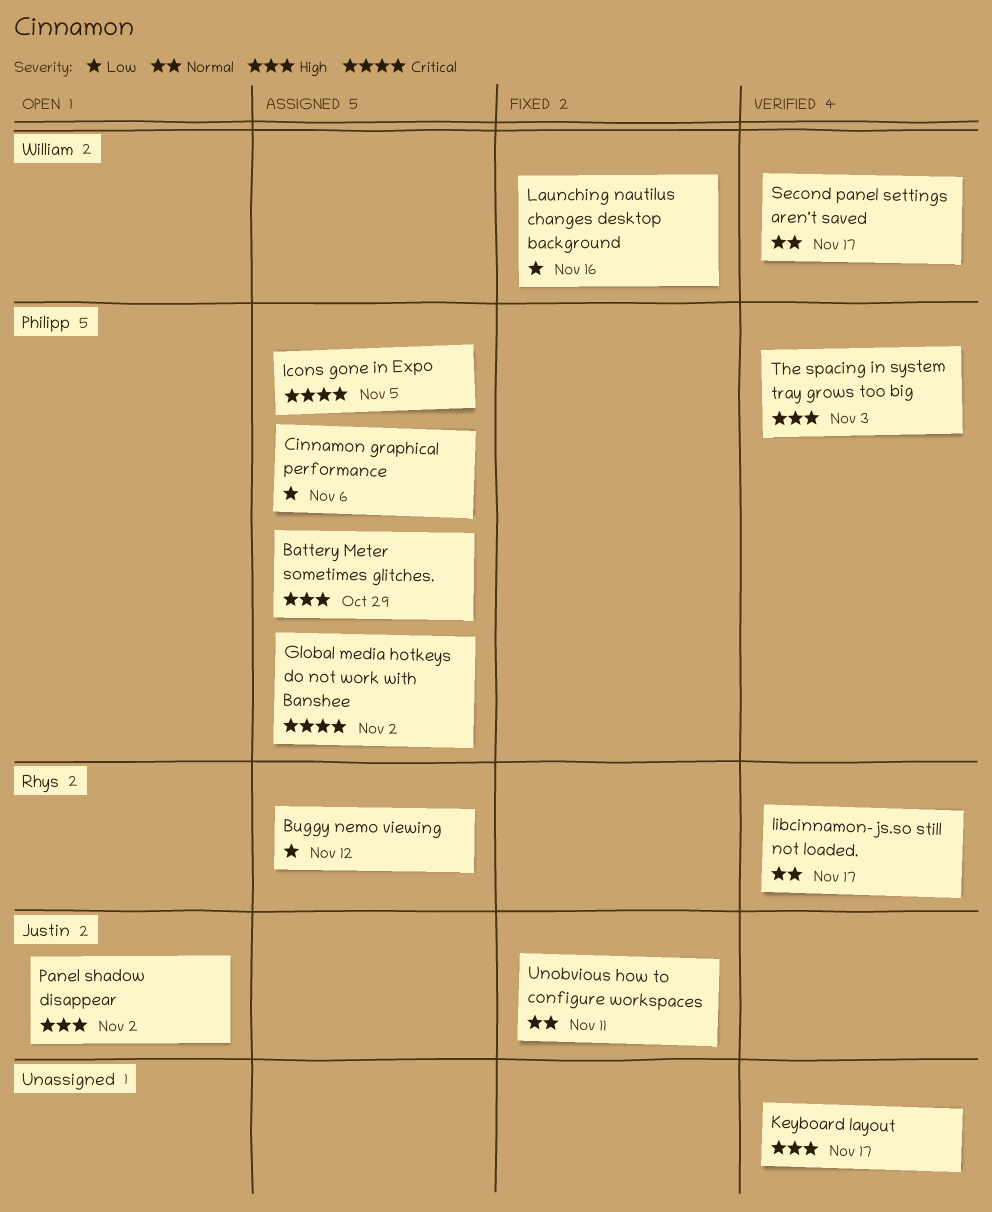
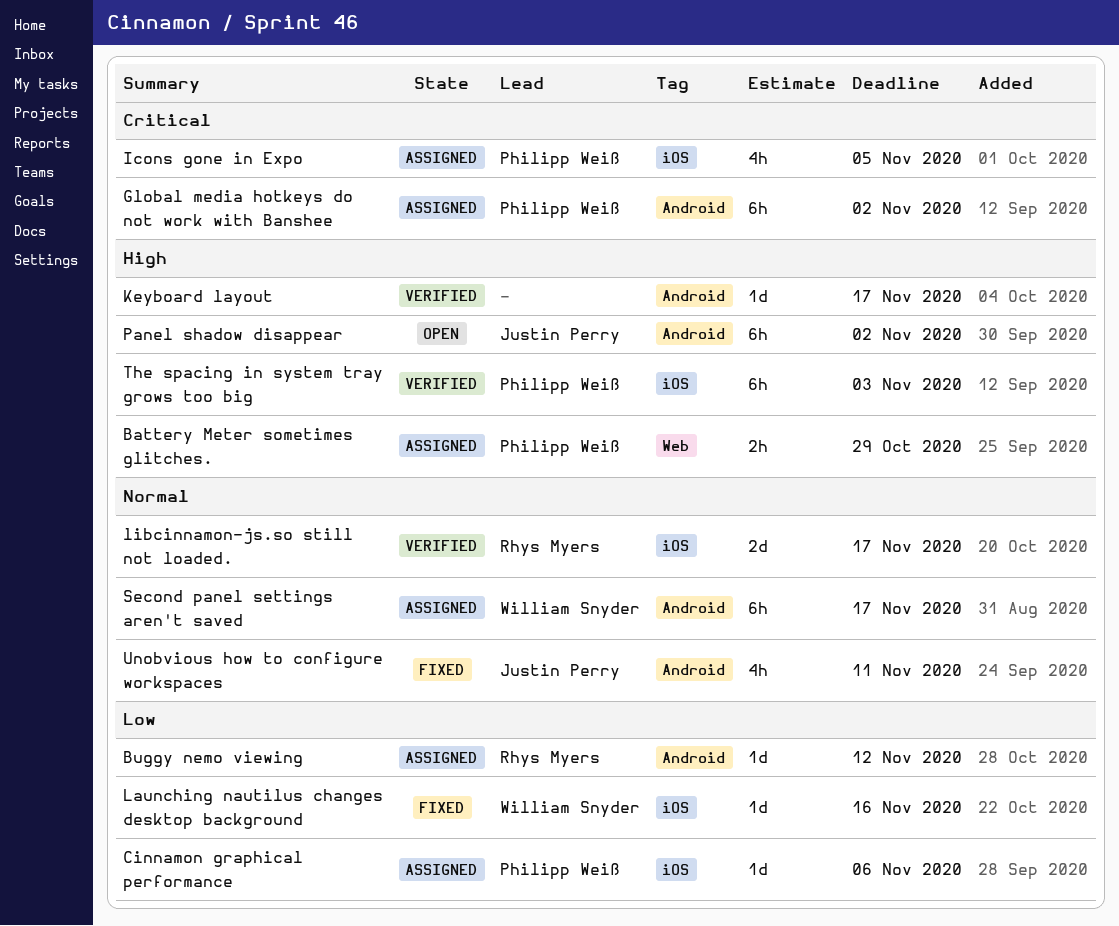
Second panel settings aren't saved, status: Verified -> Assigned

